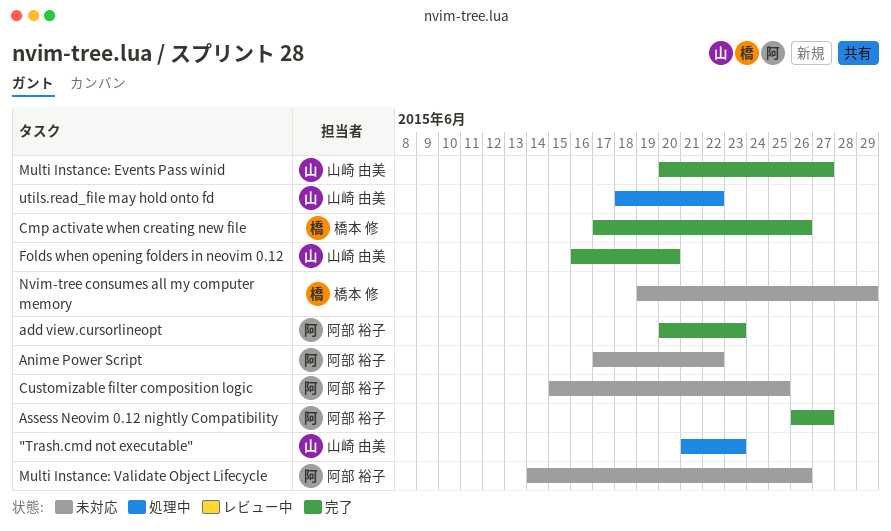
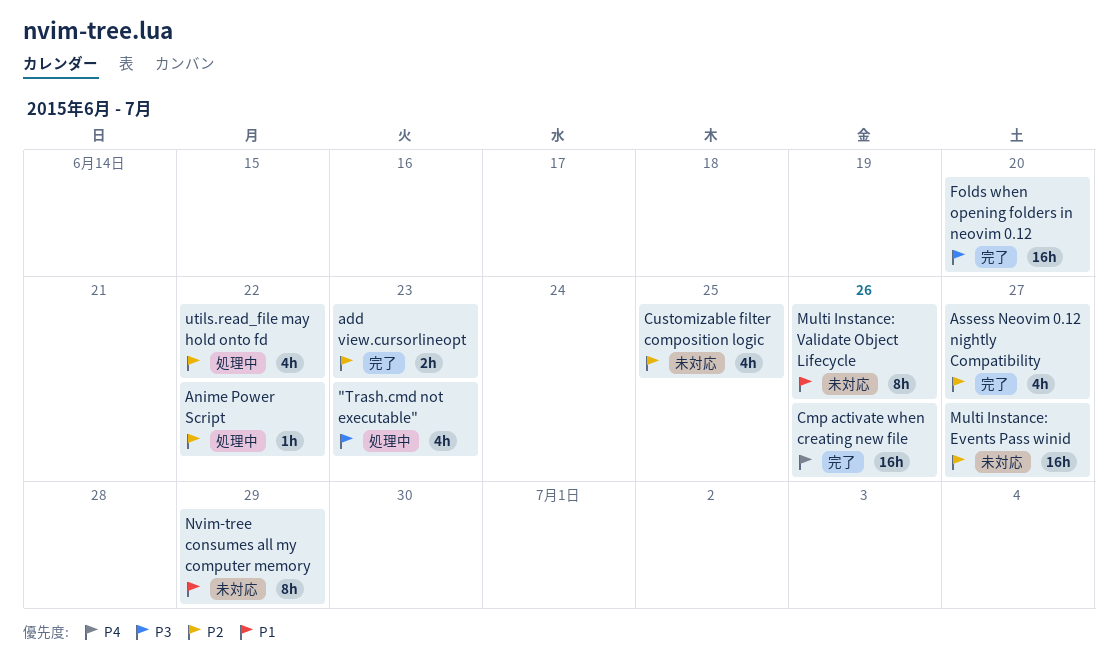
Anime Power Script, status: 未対応 -> 処理中
Multi Instance: Events Pass winid, status: 完了 -> 未対応

